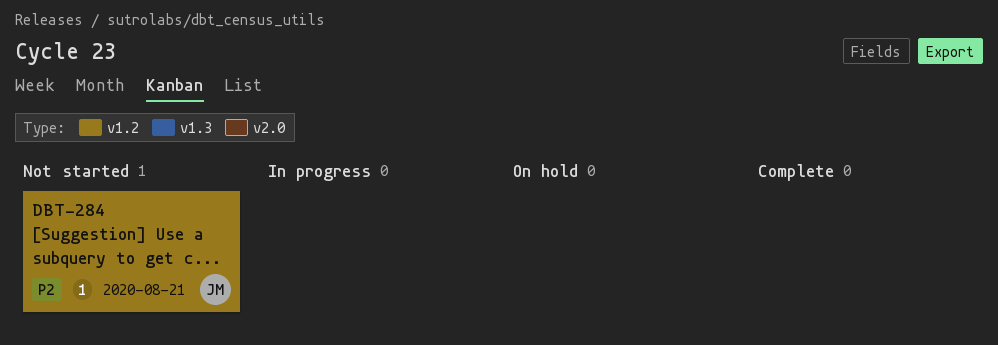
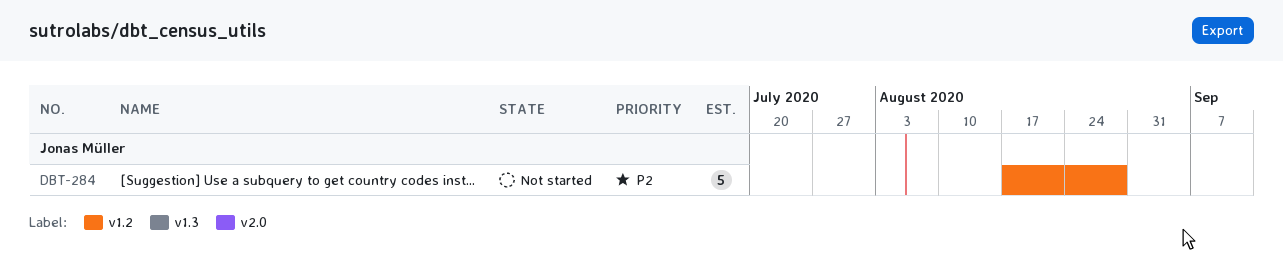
DBT-284, estimate: 1 -> 5
DBT-284, due: Aug 21 -> Aug 28

